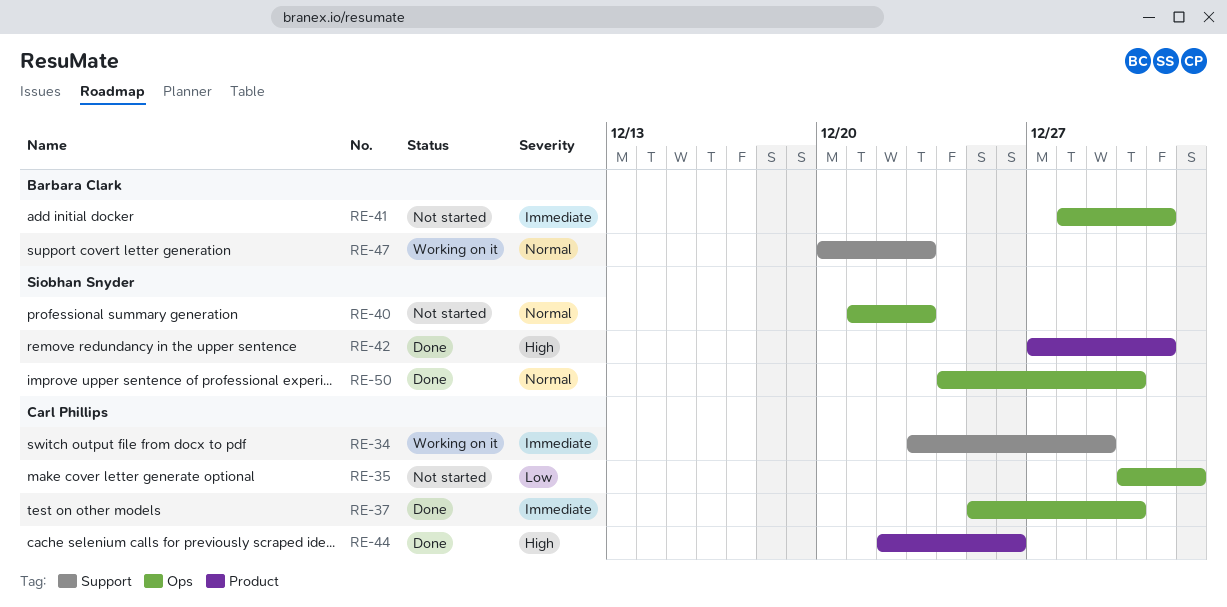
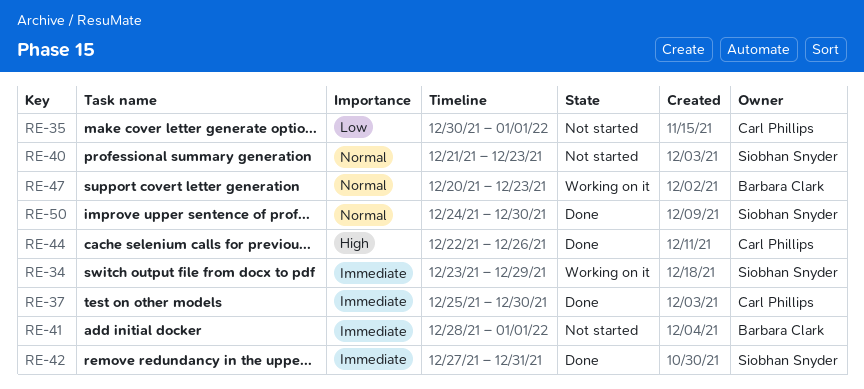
RE-34, owner: Carl Phillips -> Siobhan Snyder
RE-41, due: Dec 31 -> Jan 1
RE-42, priority: High -> Immediate

